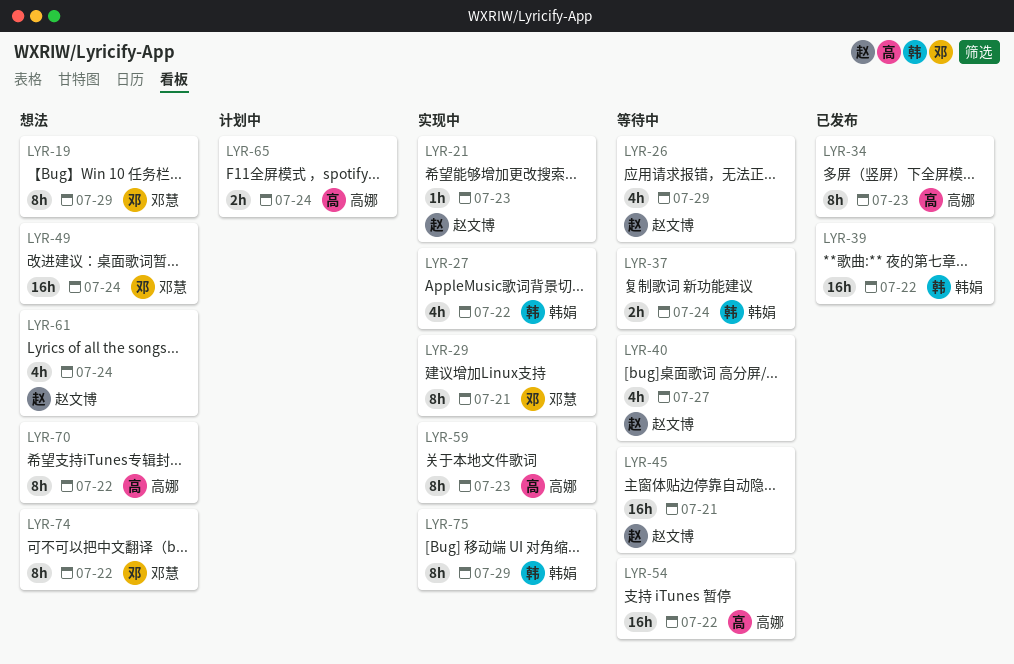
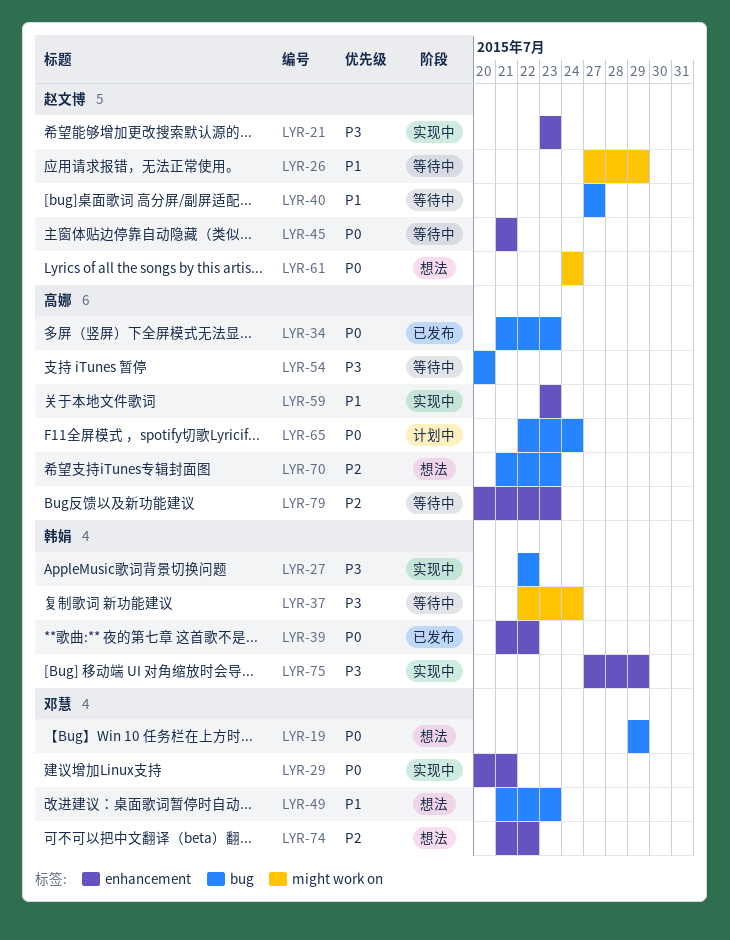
LYR-49, due: Jul 24 -> Jul 23
LYR-54, due: Jul 22 -> Jul 20
LYR-70, due: Jul 22 -> Jul 23
LYR-79: none -> present

